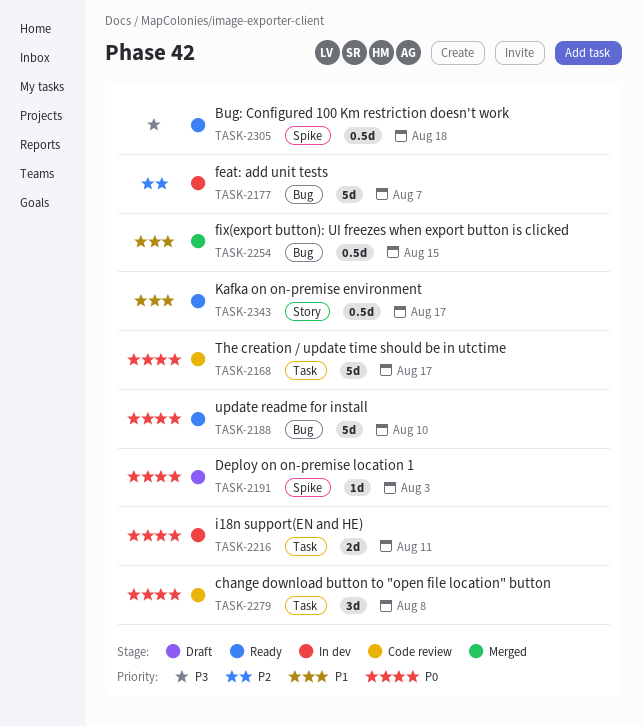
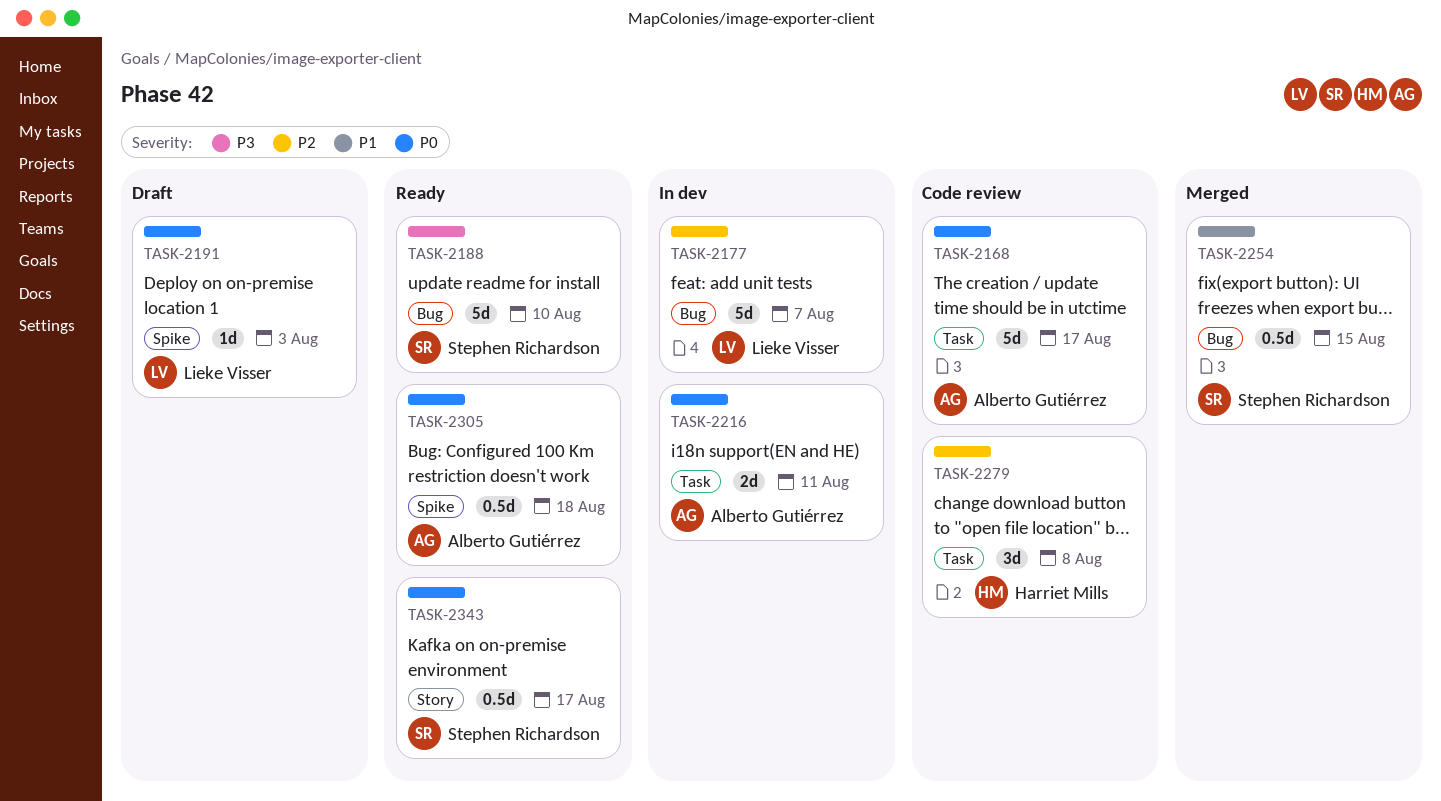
TASK-2188, priority: P0 -> P3
TASK-2279, priority: P0 -> P2
TASK-2305, priority: P3 -> P0
TASK-2343, priority: P1 -> P0

